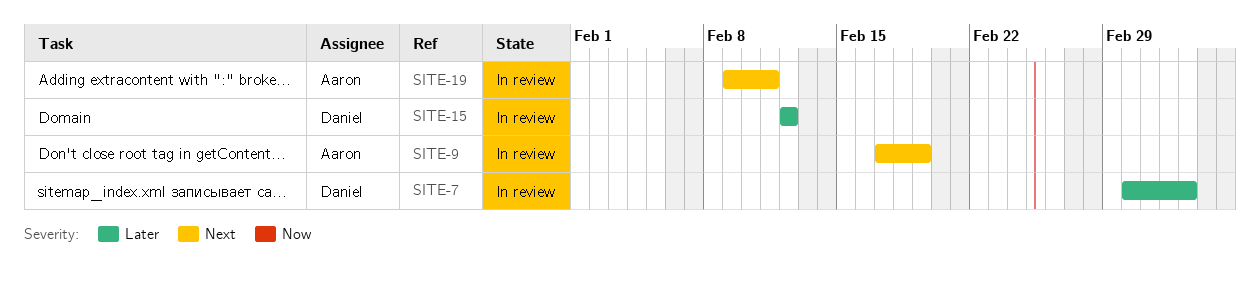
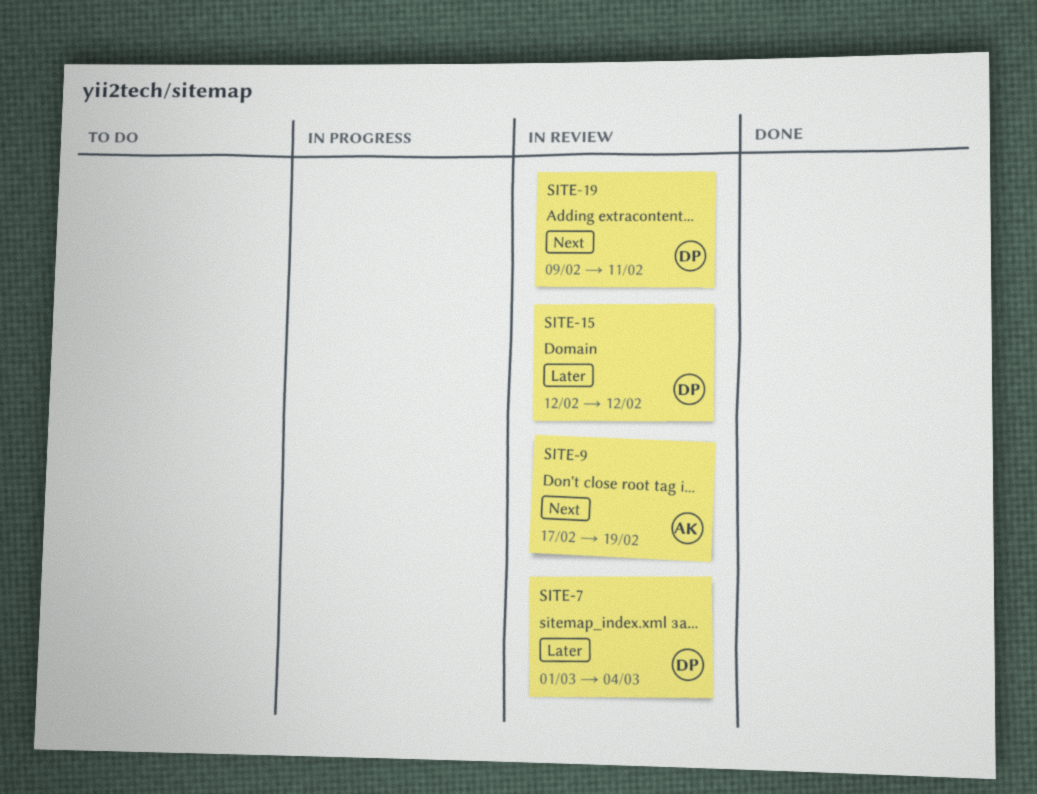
SITE-19, owner: Aaron -> Daniel

